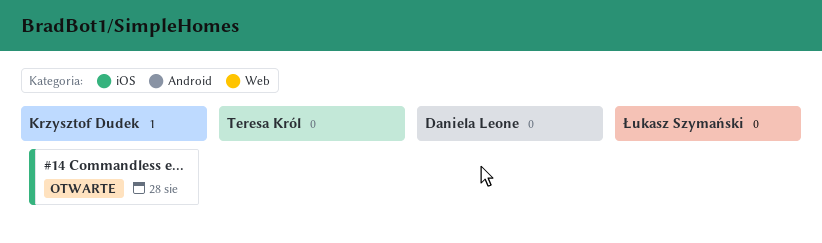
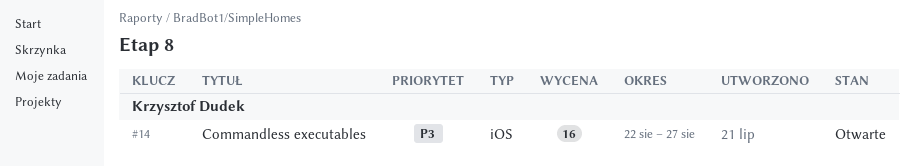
#14, due: Aug 28 -> Aug 27

